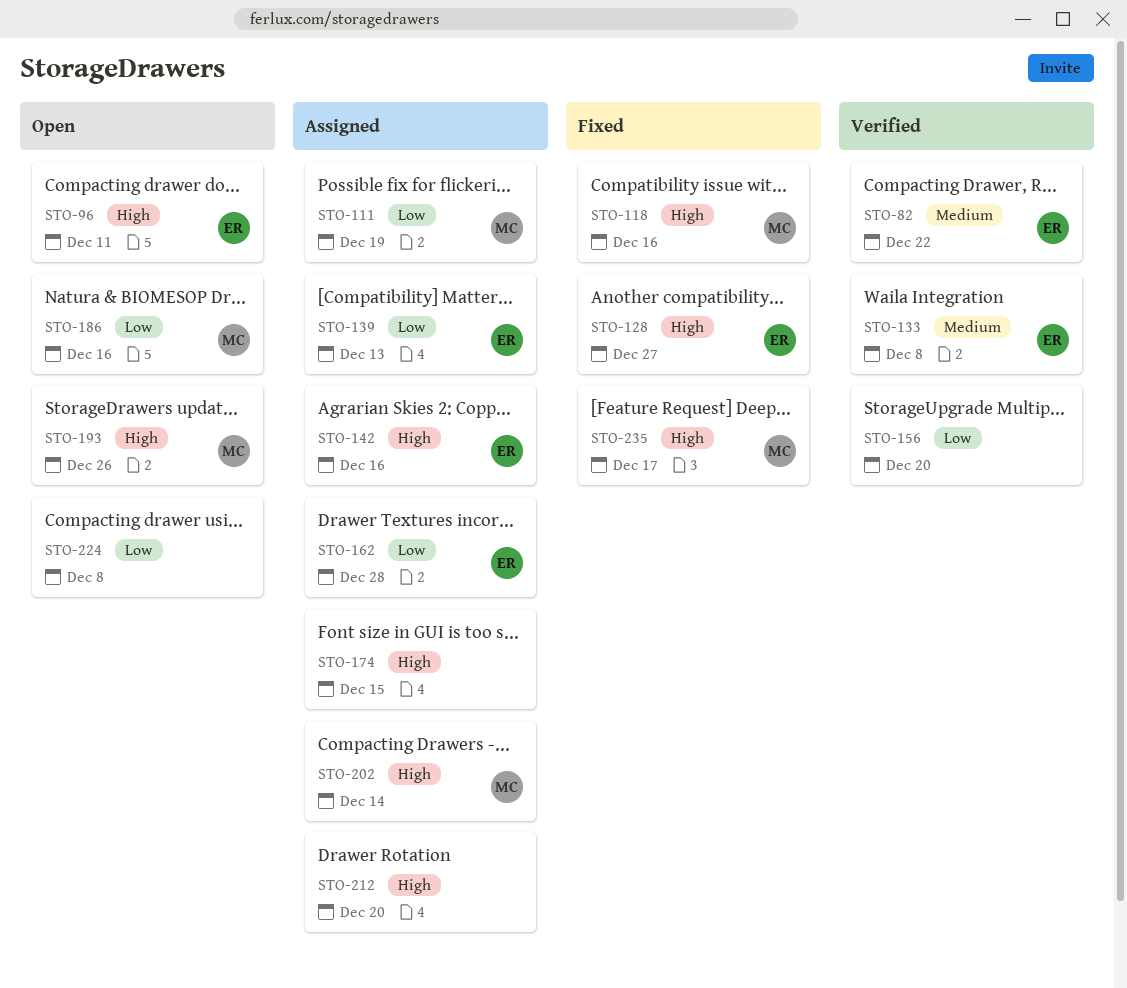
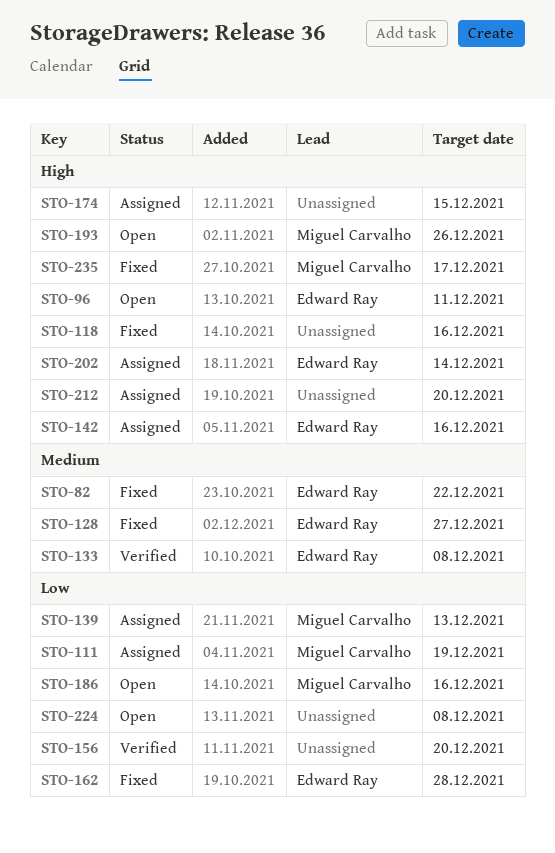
STO-82, status: Verified -> Fixed
STO-118, owner: Miguel Carvalho -> none
STO-128, priority: High -> Medium
STO-139, owner: Edward Ray -> Miguel Carvalho
STO-162, status: Assigned -> Fixed
STO-202, owner: Miguel Carvalho -> Edward Ray

